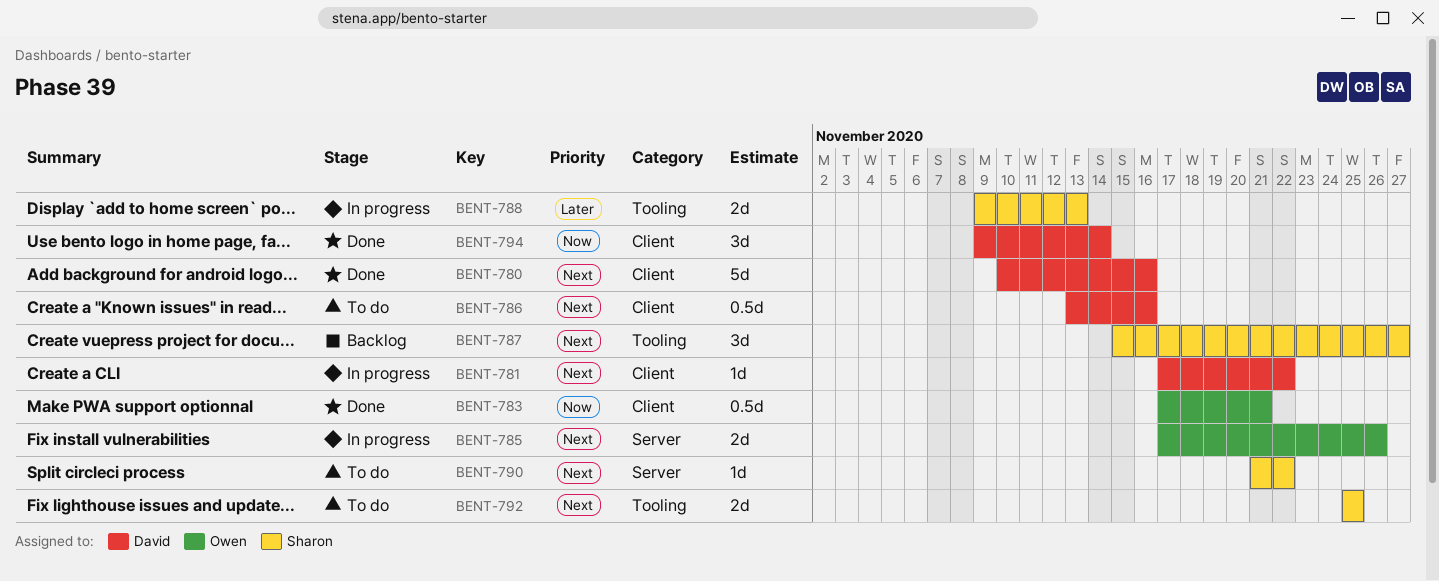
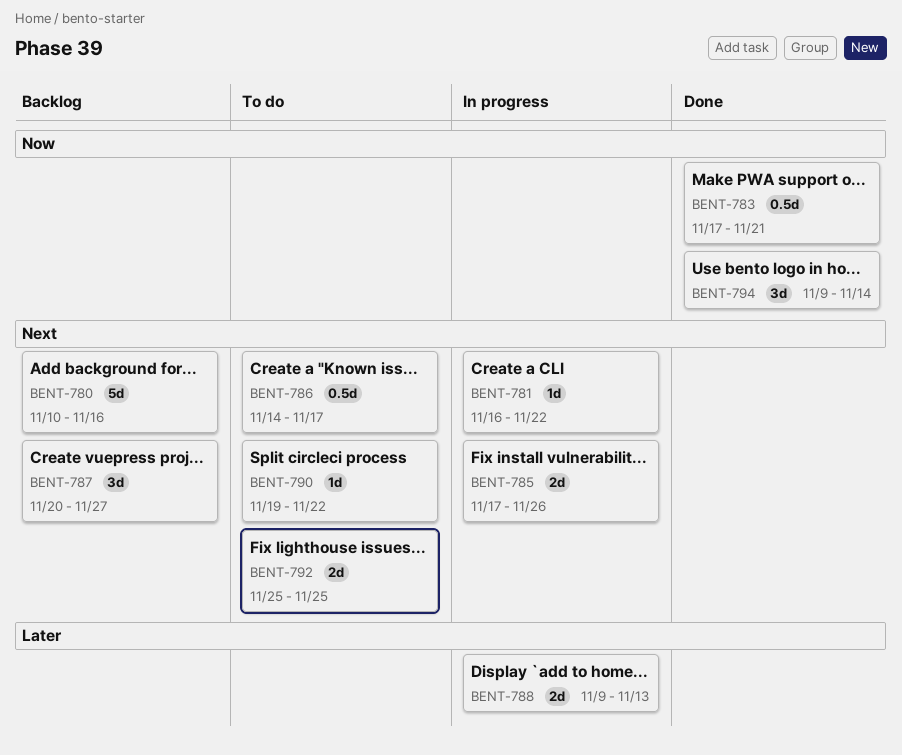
BENT-780, status: Done -> Backlog
BENT-781, start: Nov 17 -> Nov 16
BENT-786, start: Nov 13 -> Nov 14
BENT-786, due: Nov 16 -> Nov 17
BENT-787, start: Nov 15 -> Nov 20
BENT-790, start: Nov 21 -> Nov 19

